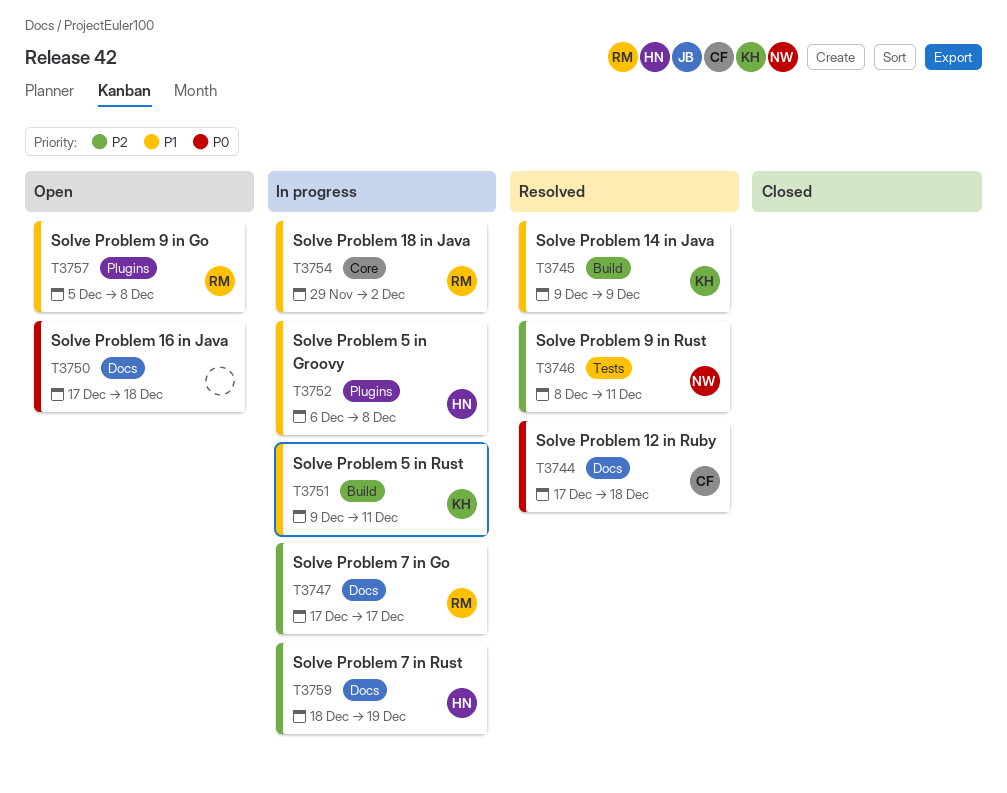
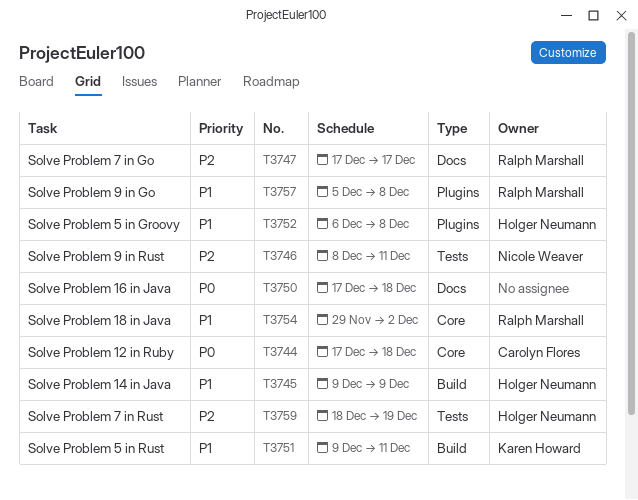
T3744, label: Docs -> Core
T3745, owner: Karen Howard -> Holger Neumann
T3759, label: Docs -> Tests

